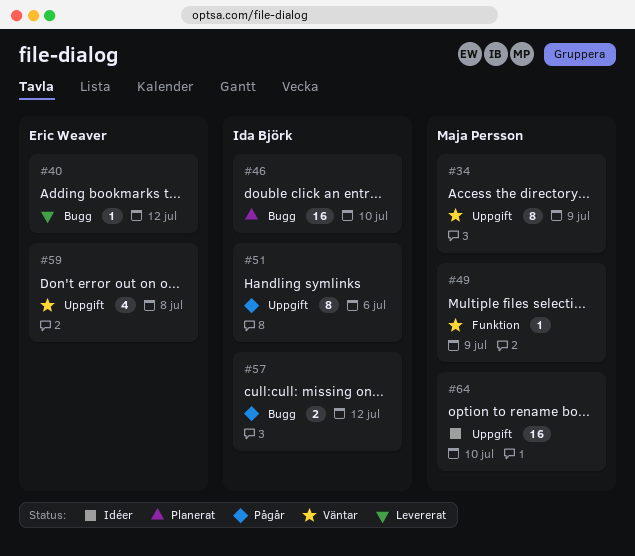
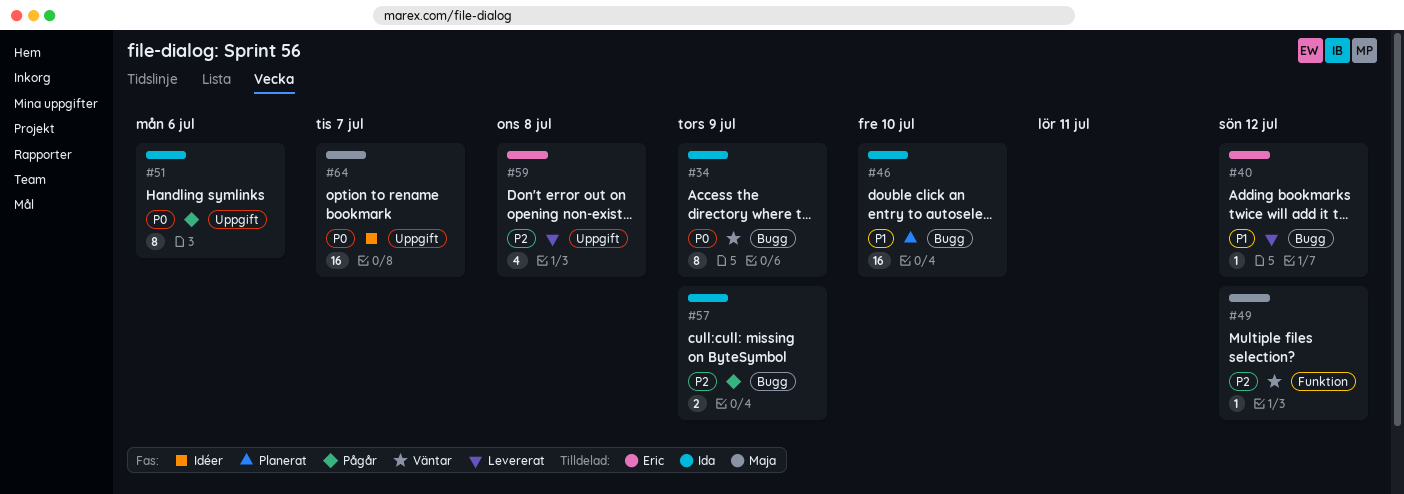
#34, owner: Maja Persson -> Ida Björk
#34, label: Uppgift -> Bugg
#49, day: Jul 9 -> Jul 12
#57, day: Jul 12 -> Jul 9
#59, status: Väntar -> Levererat
#64, day: Jul 10 -> Jul 7

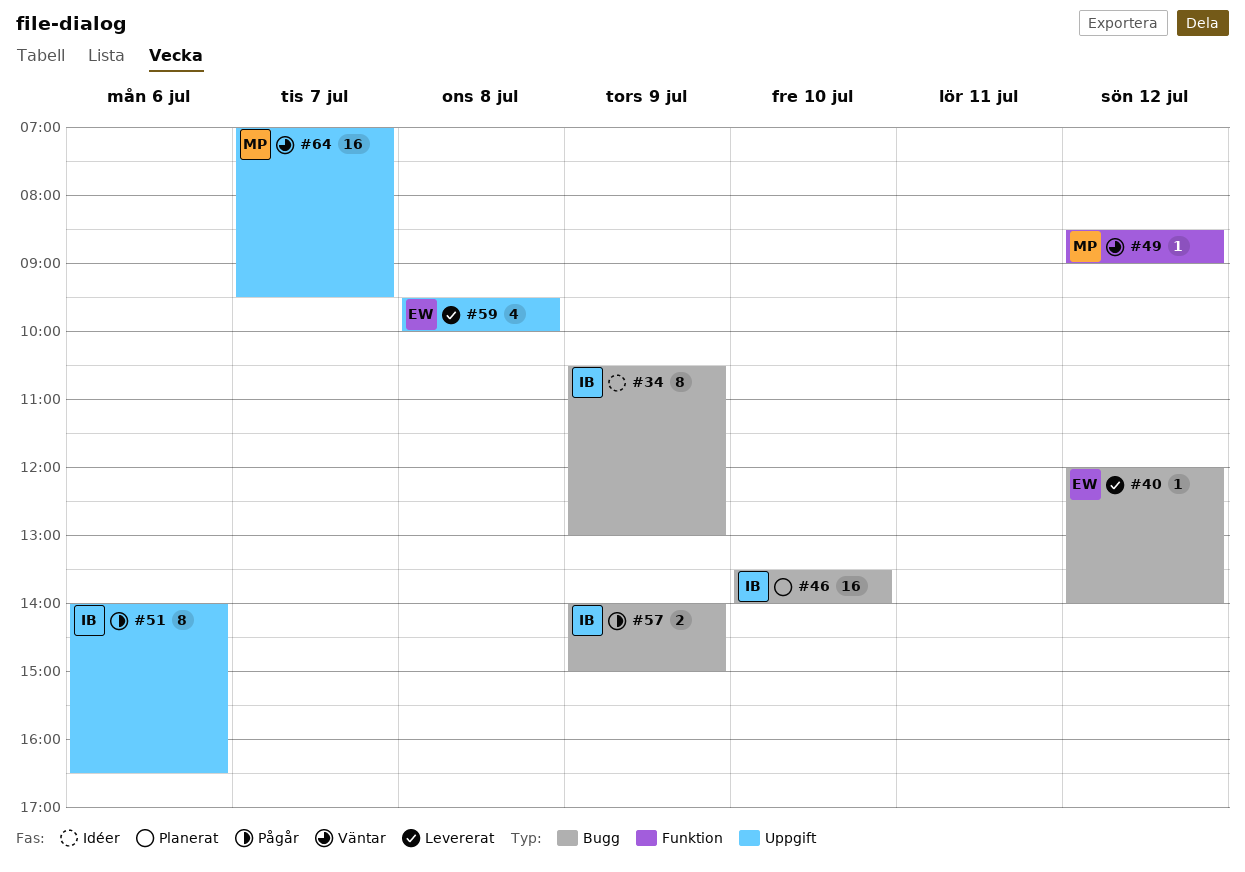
#34, status: Väntar -> Idéer
#64, status: Idéer -> Väntar

